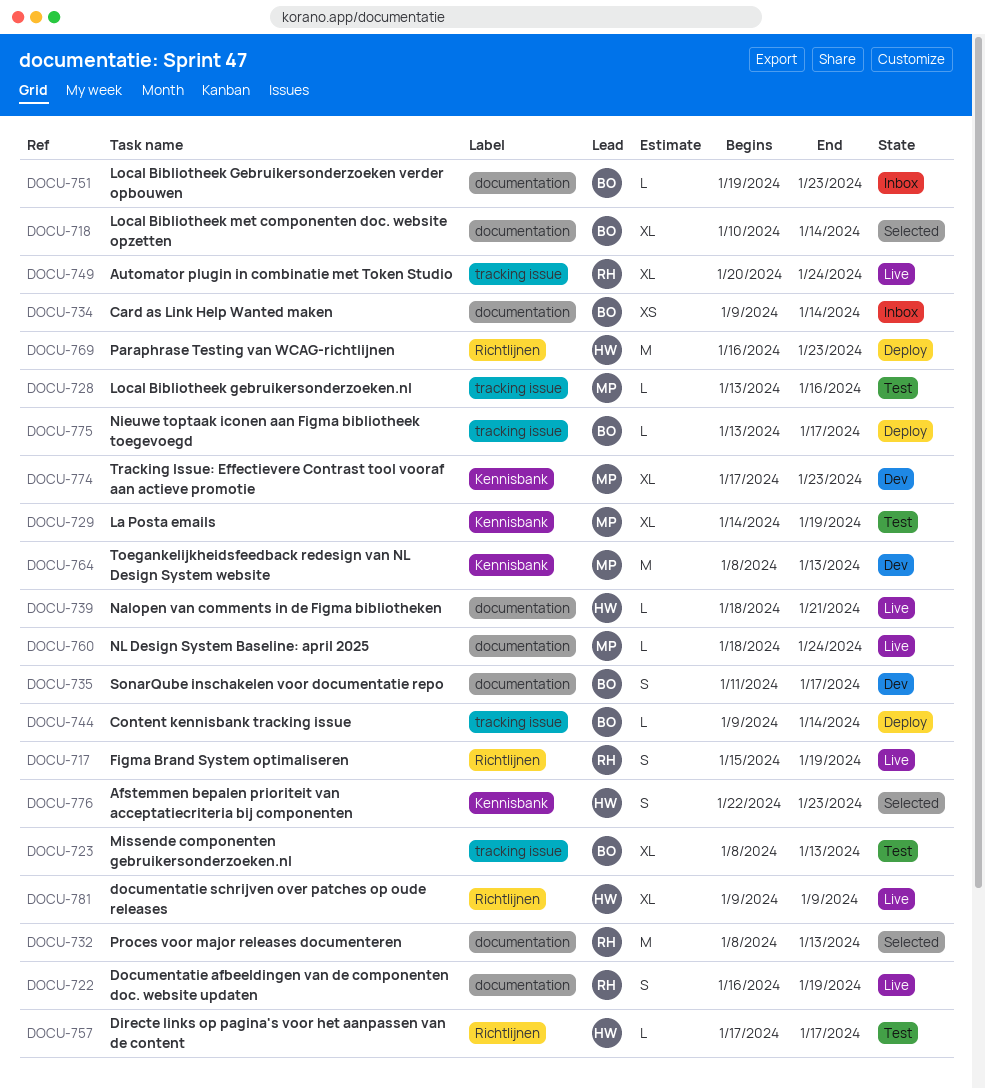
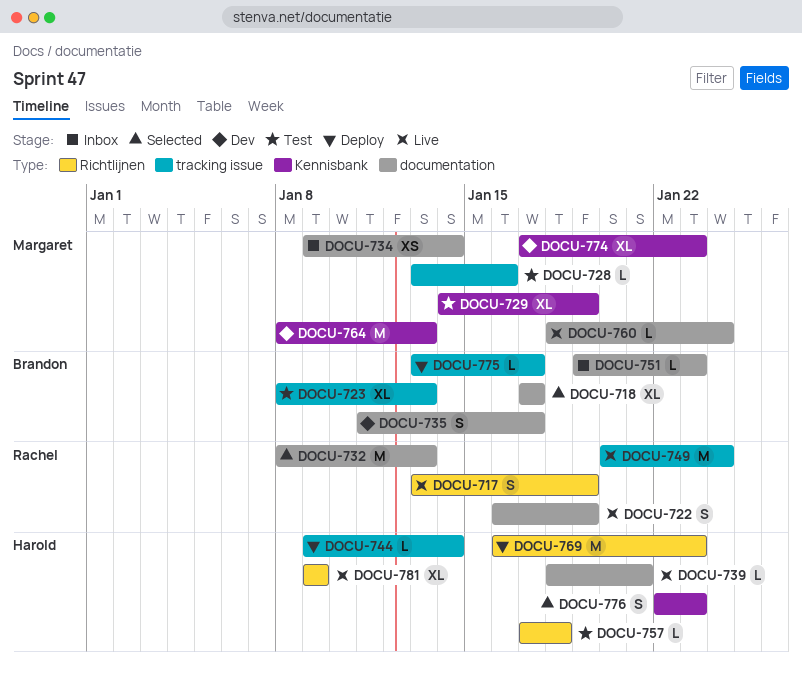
DOCU-717, start: Jan 15 -> Jan 13
DOCU-718, start: Jan 10 -> Jan 17
DOCU-718, due: Jan 14 -> Jan 17
DOCU-734, owner: Brandon -> Margaret
DOCU-744, owner: Brandon -> Harold
DOCU-749, estimate: XL -> M
DOCU-757, due: Jan 17 -> Jan 18

